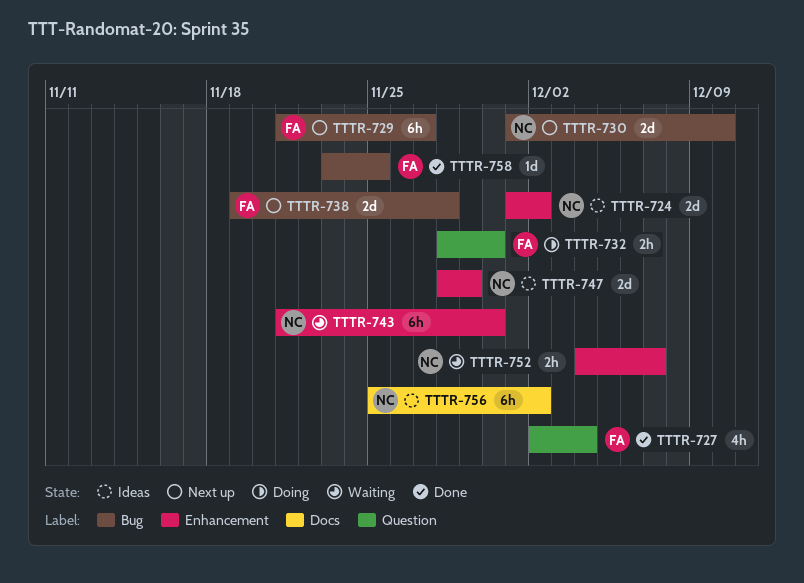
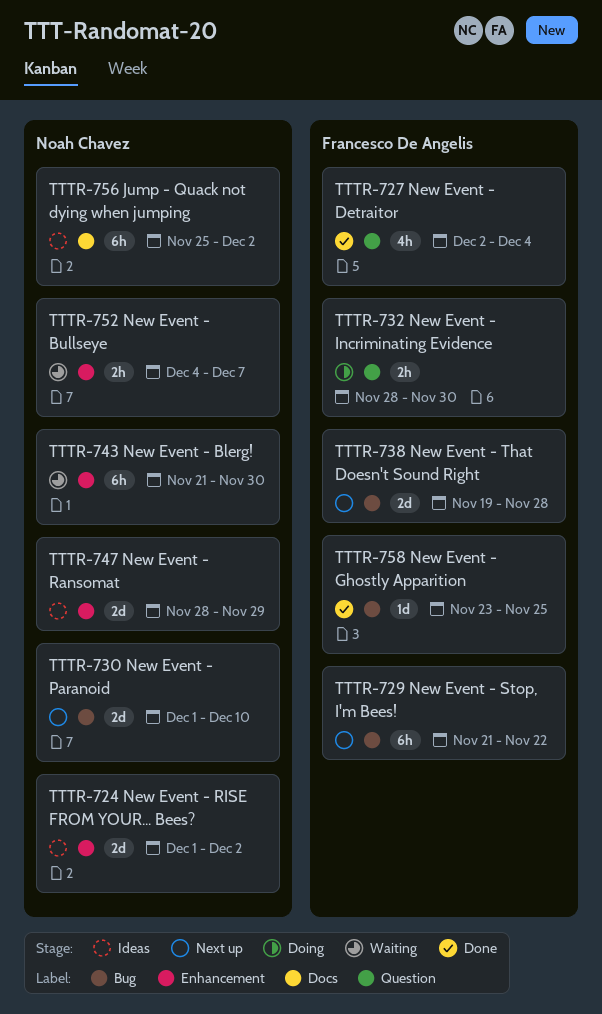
TTTR-729, due: Nov 27 -> Nov 22

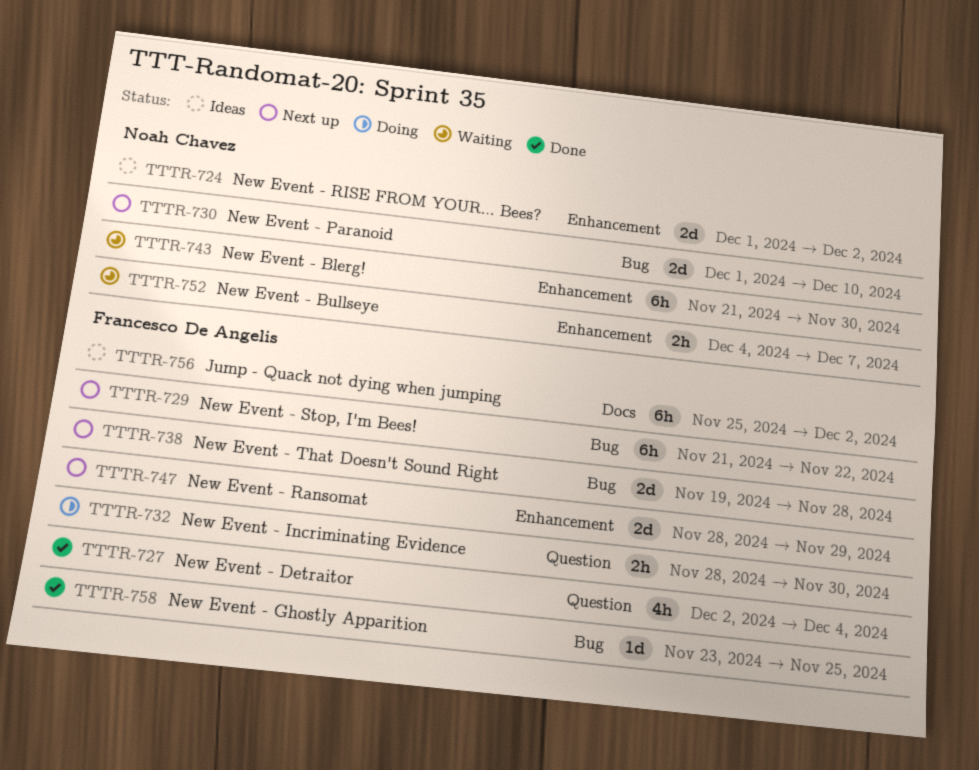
TTTR-747, status: Ideas -> Next up
TTTR-747, owner: Noah Chavez -> Francesco De Angelis
TTTR-756, owner: Noah Chavez -> Francesco De Angelis

